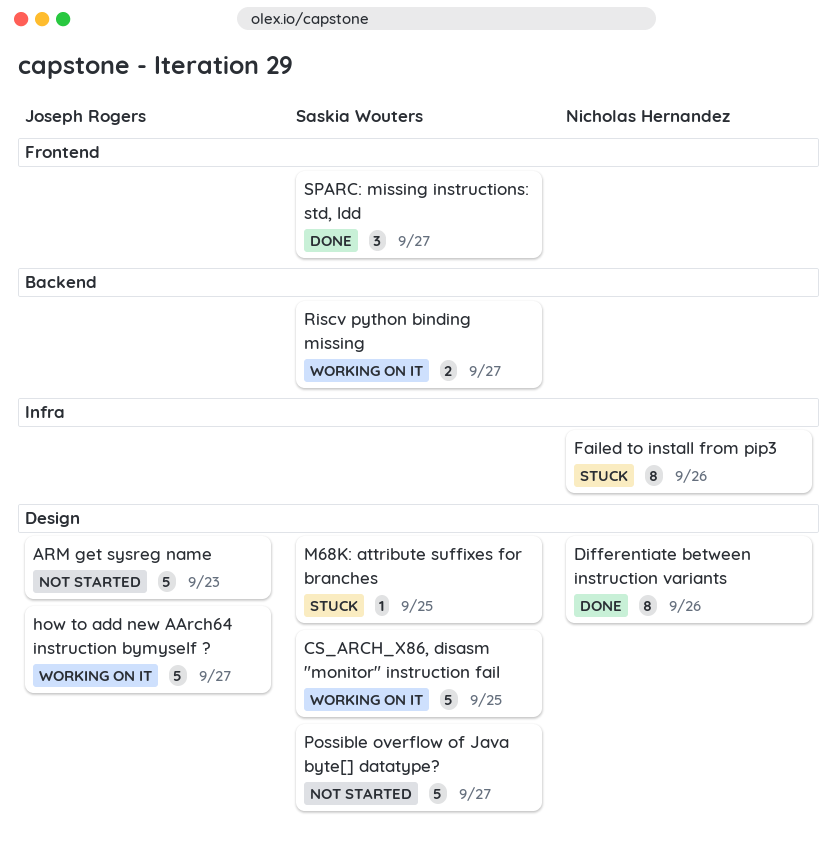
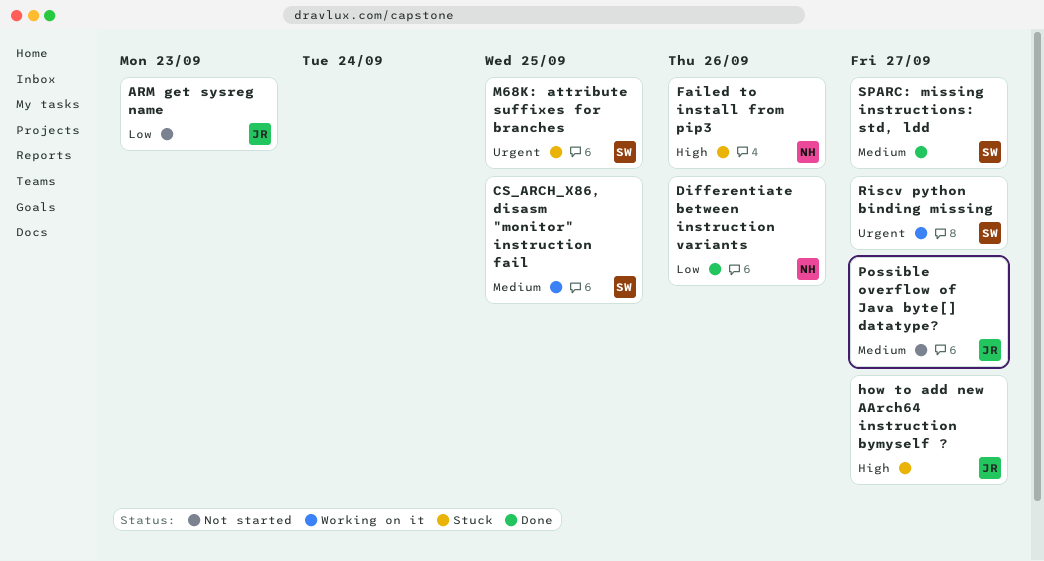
how to add new AArch64 instruction bymyself ?, status: Working on it -> Stuck
Possible overflow of Java byte[] datatype?, owner: Saskia Wouters -> Joseph Rogers

